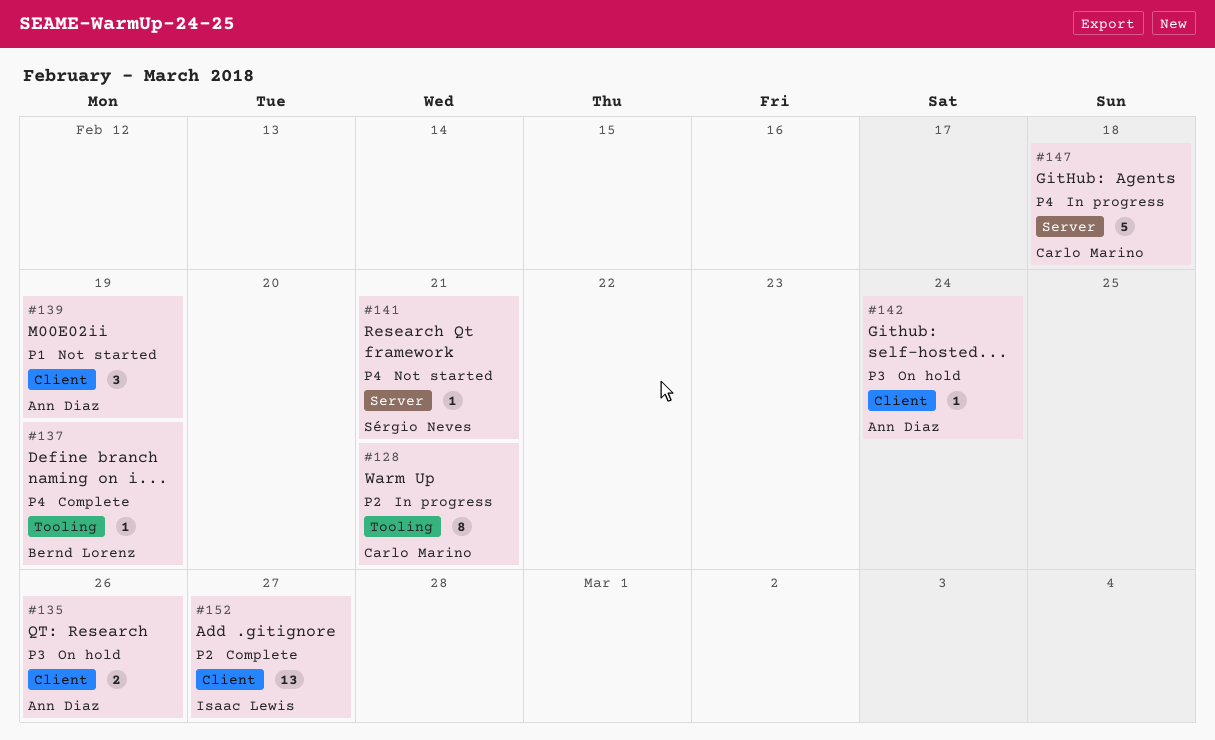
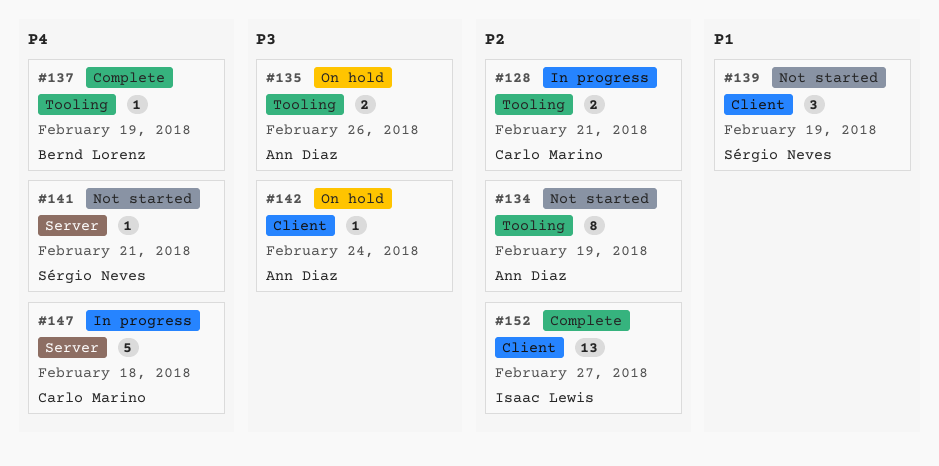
#128, estimate: 8 -> 2
#134: none -> present
#135, label: Client -> Tooling
#139, owner: Ann Diaz -> Sérgio Neves

